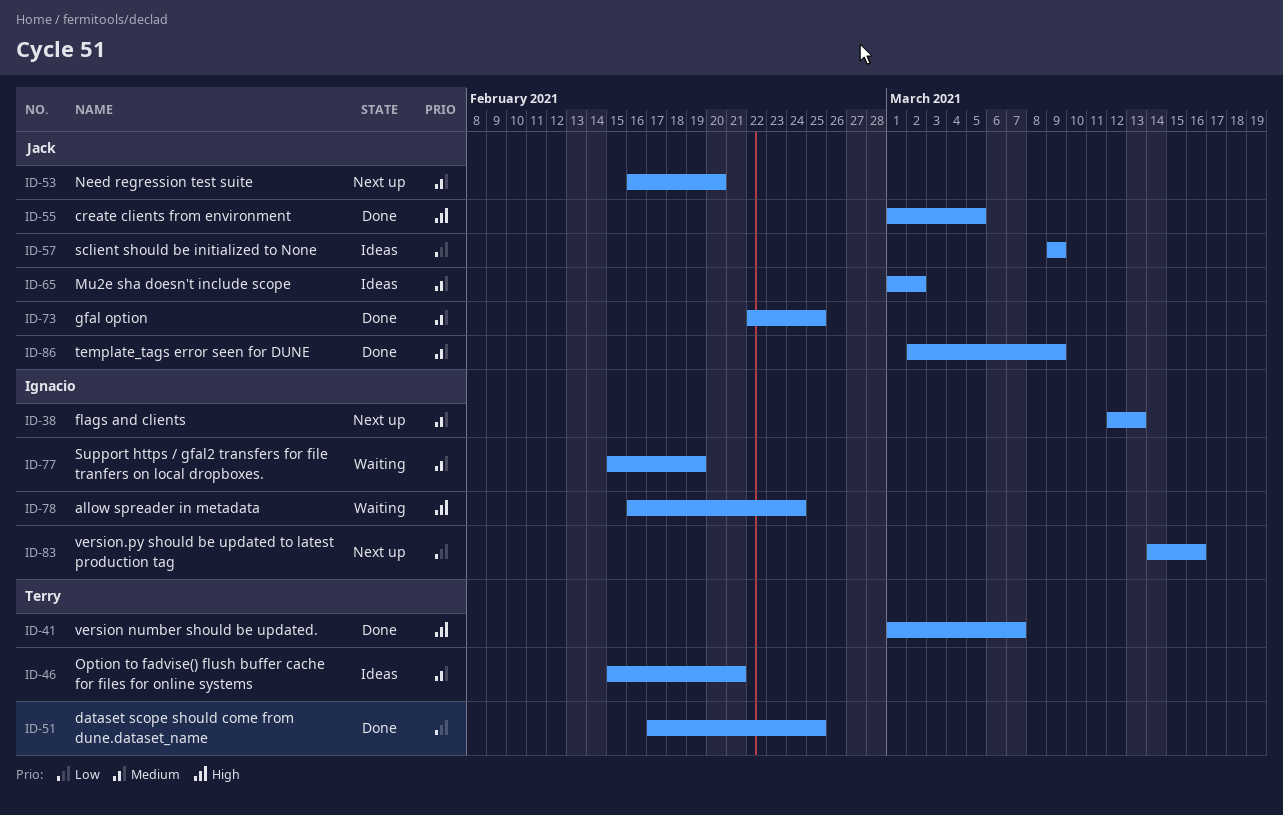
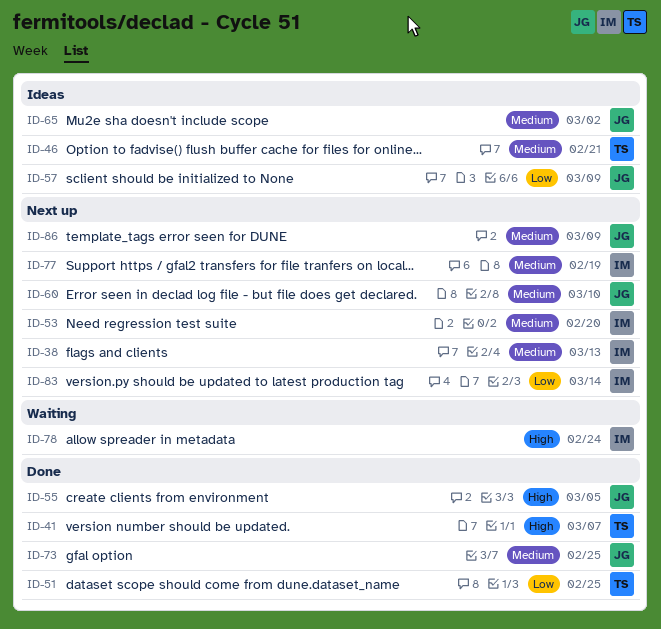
ID-53, owner: Jack -> Ignacio
ID-60: none -> present
ID-77, status: Waiting -> Next up
ID-83, due: Mar 16 -> Mar 14
ID-86, status: Done -> Next up

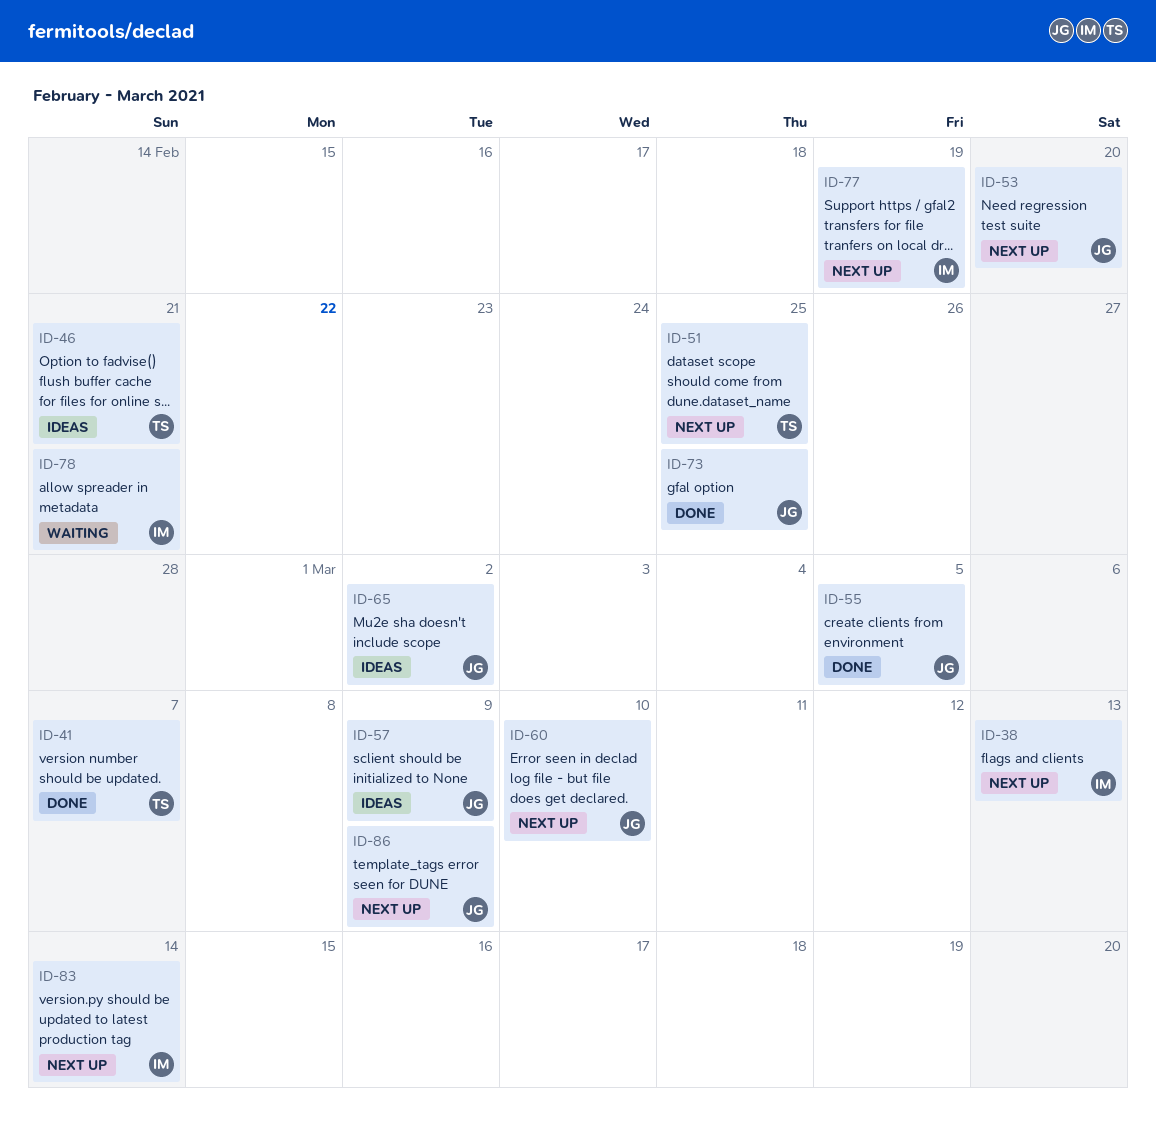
ID-51, status: Done -> Next up
ID-53, owner: IM -> JG
ID-78, due: Feb 24 -> Feb 21

